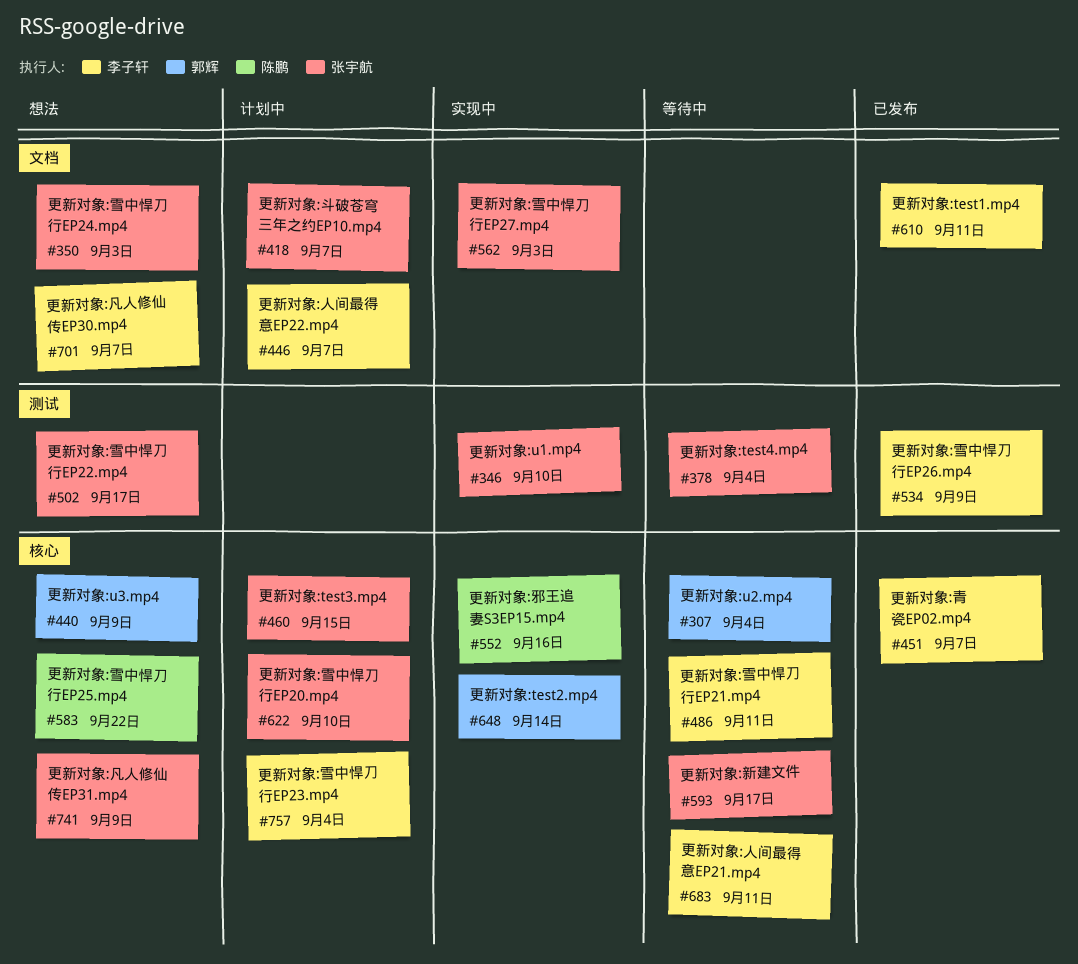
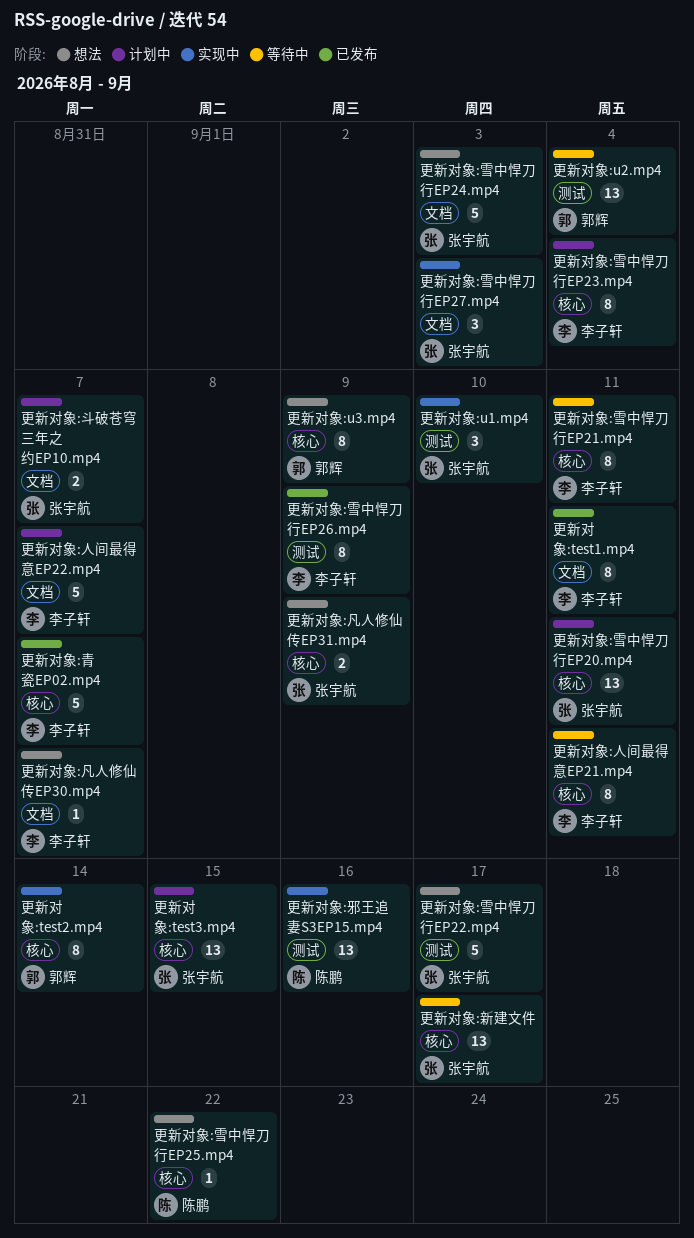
更新对象:test4.mp4: present -> none
更新对象:u2.mp4, label: 核心 -> 测试
更新对象:邪王追妻S3EP15.mp4, label: 核心 -> 测试
更新对象:雪中悍刀行EP20.mp4, due: Sep 10 -> Sep 11

